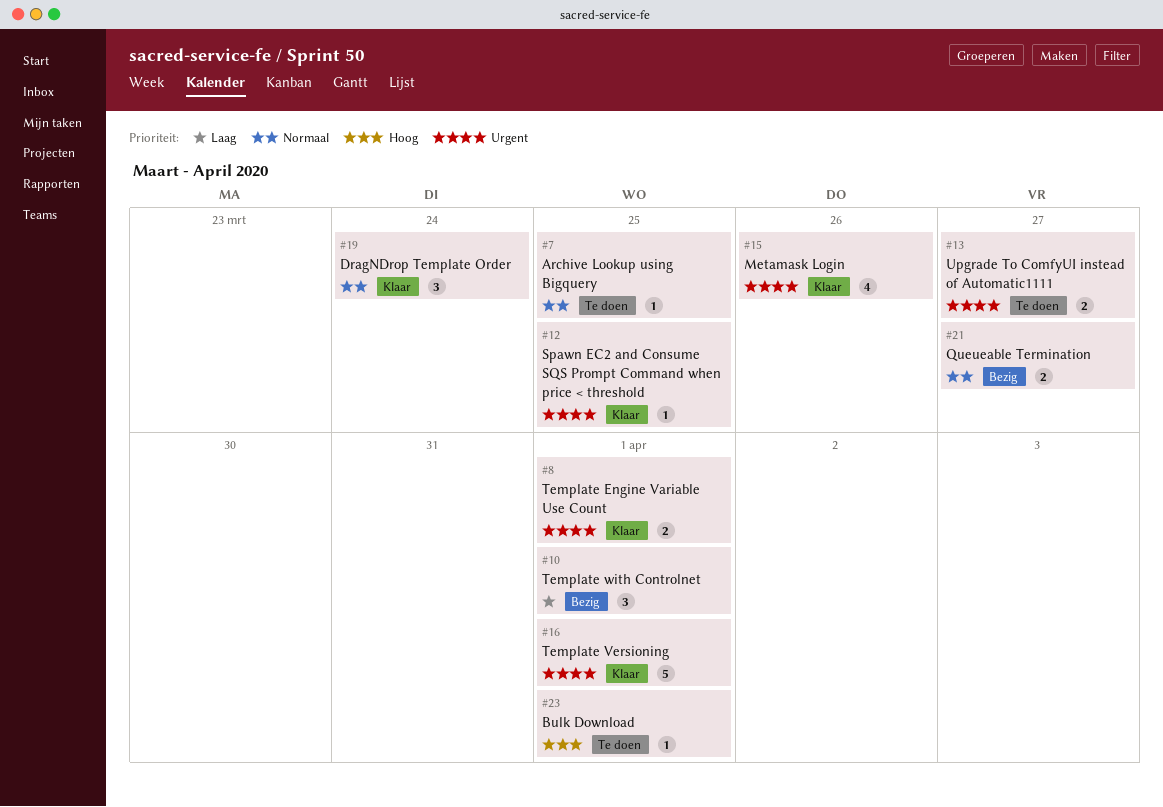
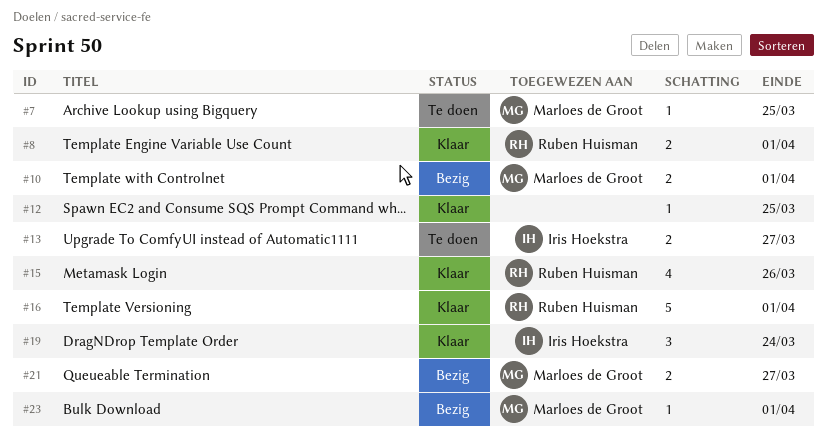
#10, estimate: 3 -> 2
#23, status: Te doen -> Bezig

